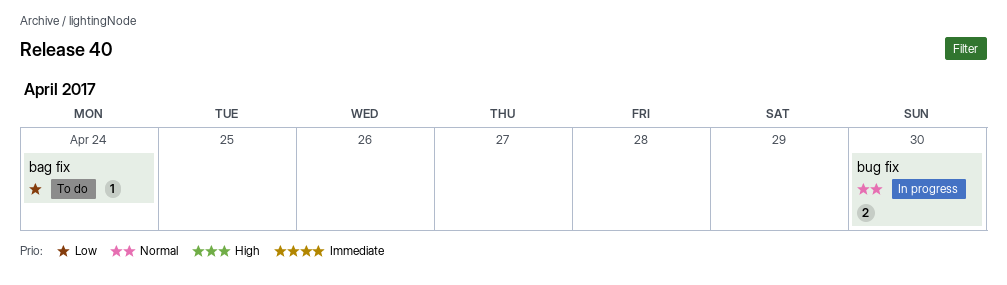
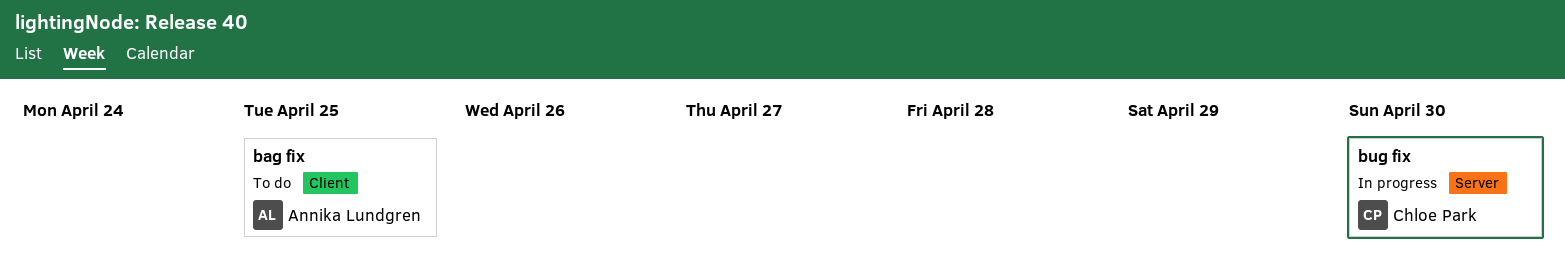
bag fix, due: Apr 24 -> Apr 25

